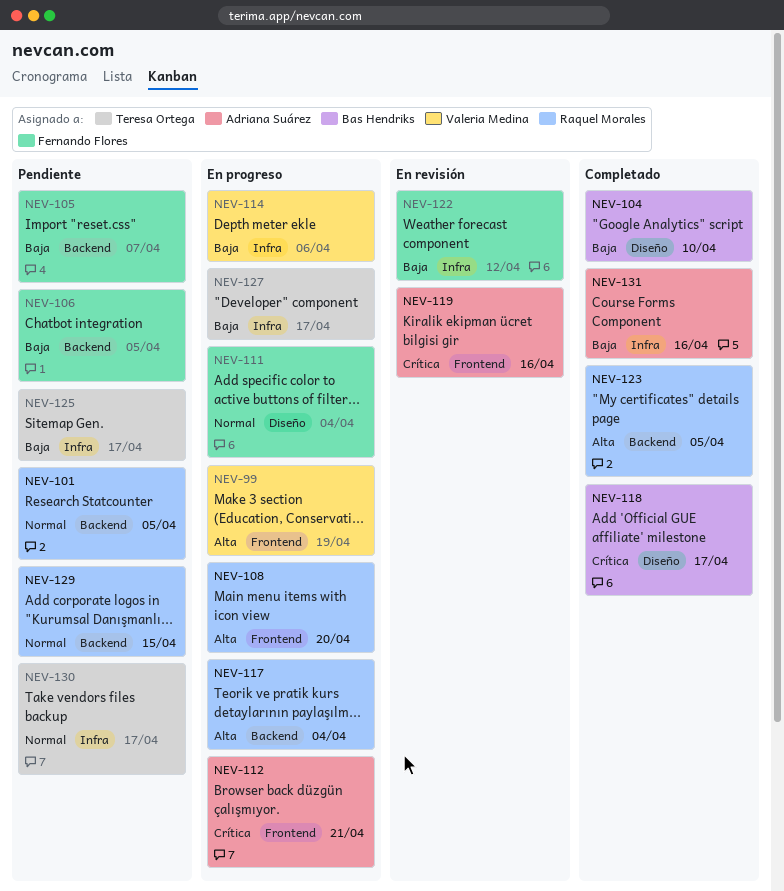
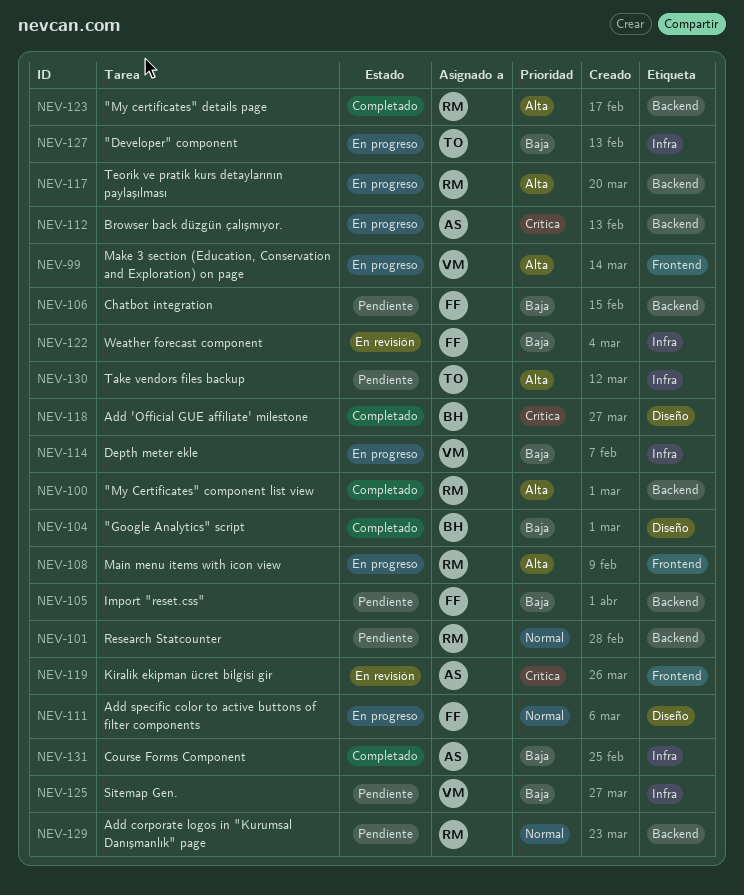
NEV-100: none -> present
NEV-112, label: Frontend -> Backend
NEV-125, owner: Teresa Ortega -> Valeria Medina
NEV-130, priority: Normal -> Alta

